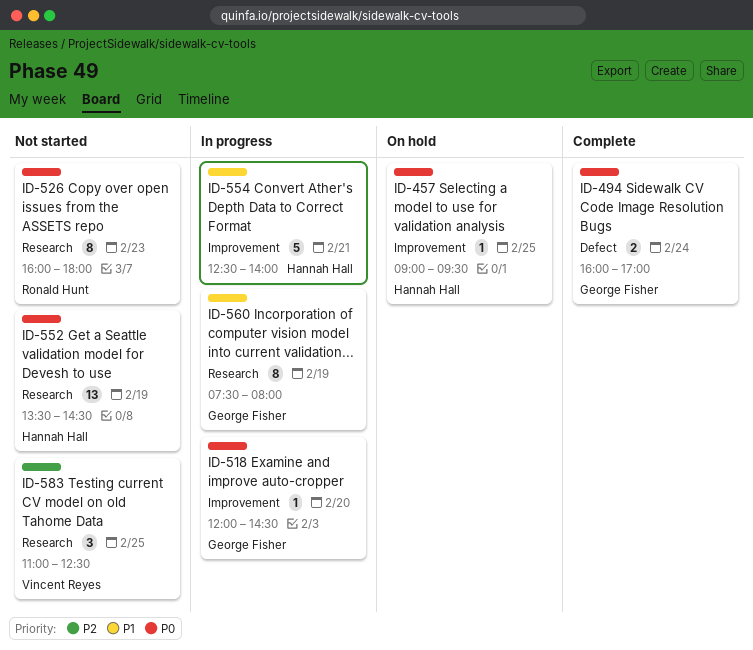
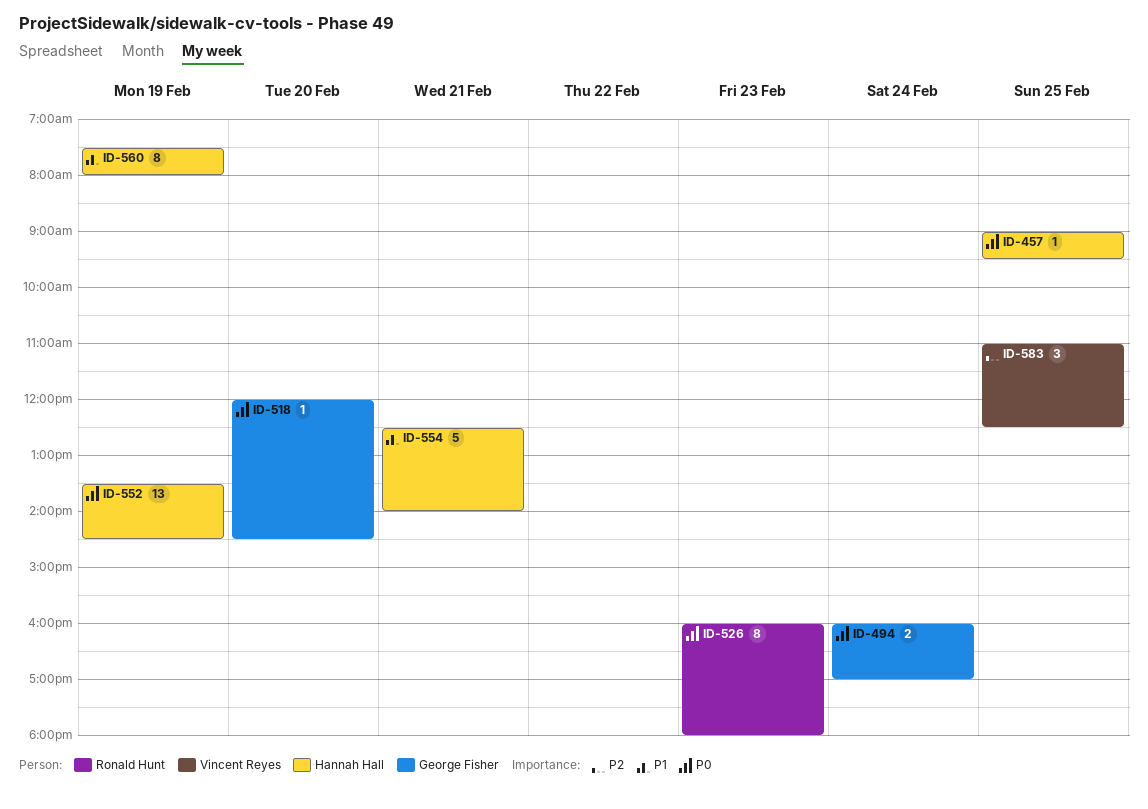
ID-560, owner: George Fisher -> Hannah Hall

